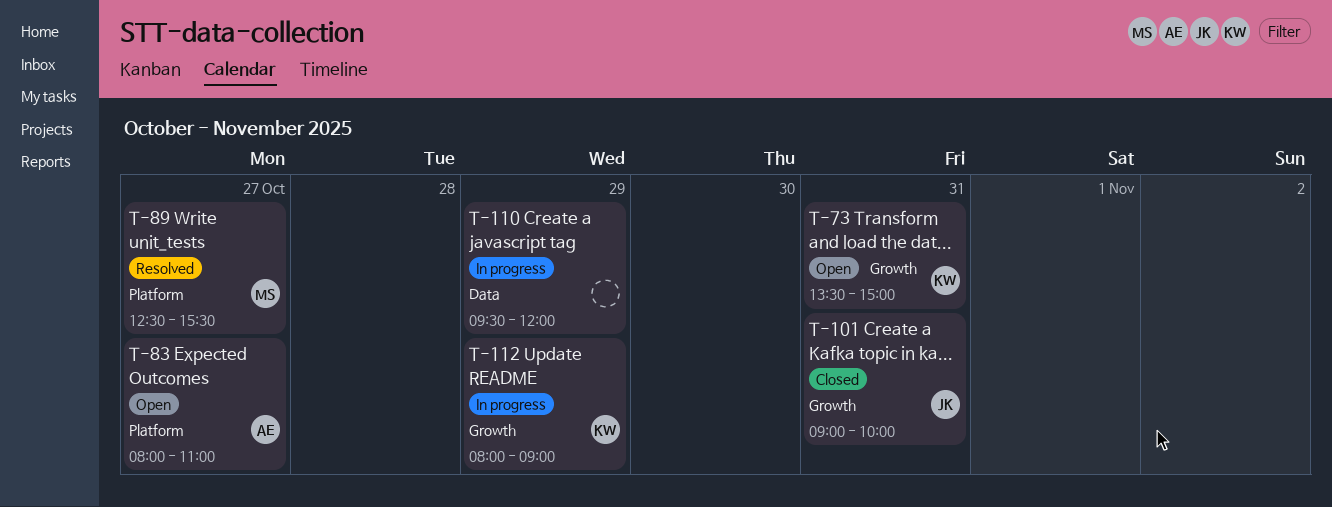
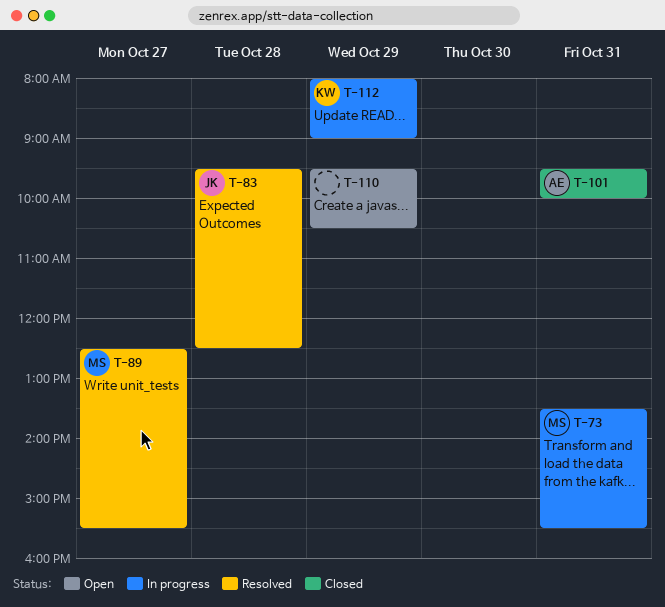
T-73, status: Open -> In progress
T-73, owner: KW -> MS
T-73, ends: 15:00 -> 15:30
T-83, status: Open -> Resolved
T-83, owner: AE -> JK
T-83, day: Oct 27 -> Oct 28
T-83, begins: 08:00 -> 09:30
T-83, ends: 11:00 -> 12:30
T-101, owner: JK -> AE
T-101, begins: 09:00 -> 09:30
T-110, status: In progress -> Open
T-110, ends: 12:00 -> 10:30

